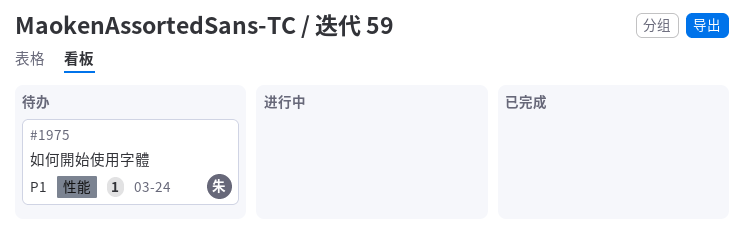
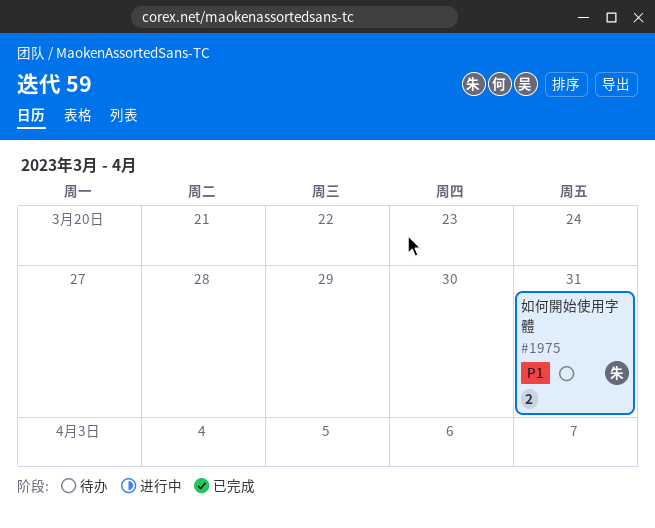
#1975, estimate: 1 -> 2
#1975, due: Mar 24 -> Mar 31

